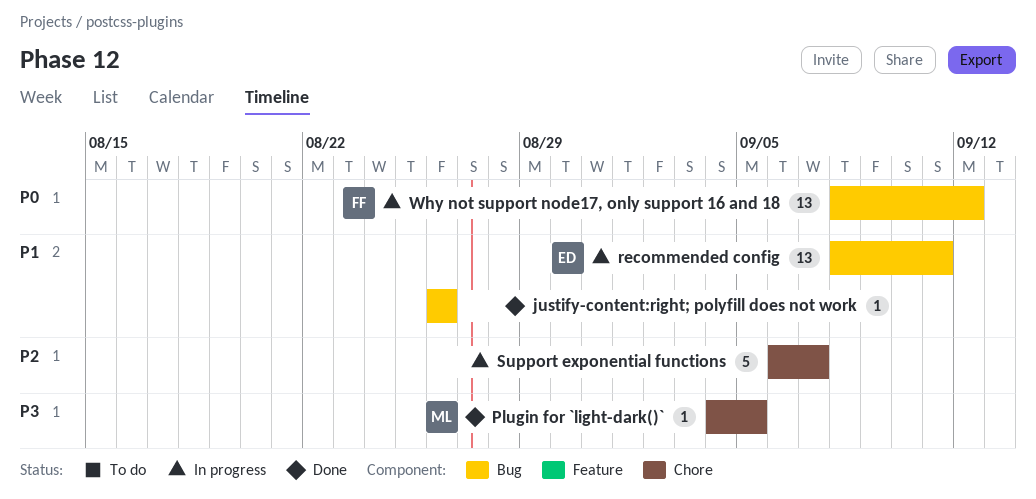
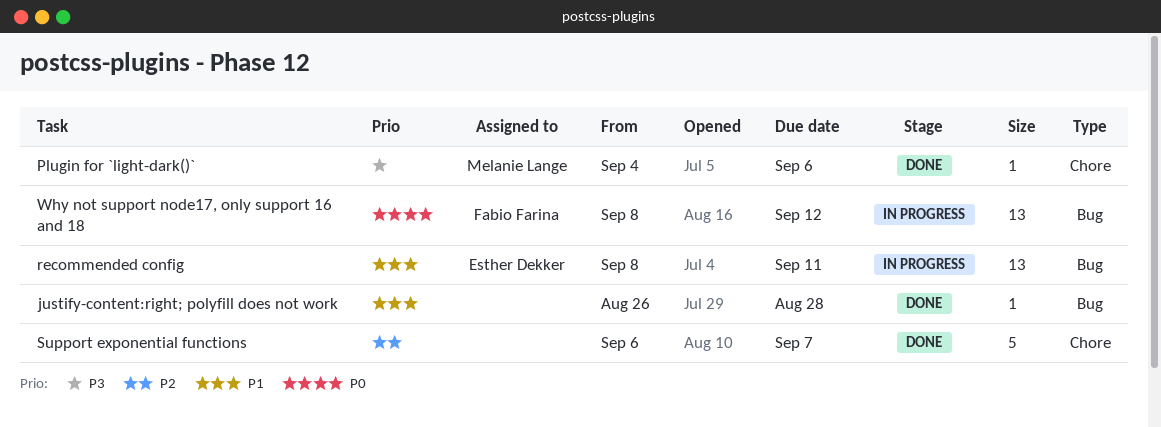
justify-content:right; polyfill does not work, due: Aug 26 -> Aug 28
Plugin for `light-dark()`, due: Sep 5 -> Sep 6
Support exponential functions, status: In progress -> Done

